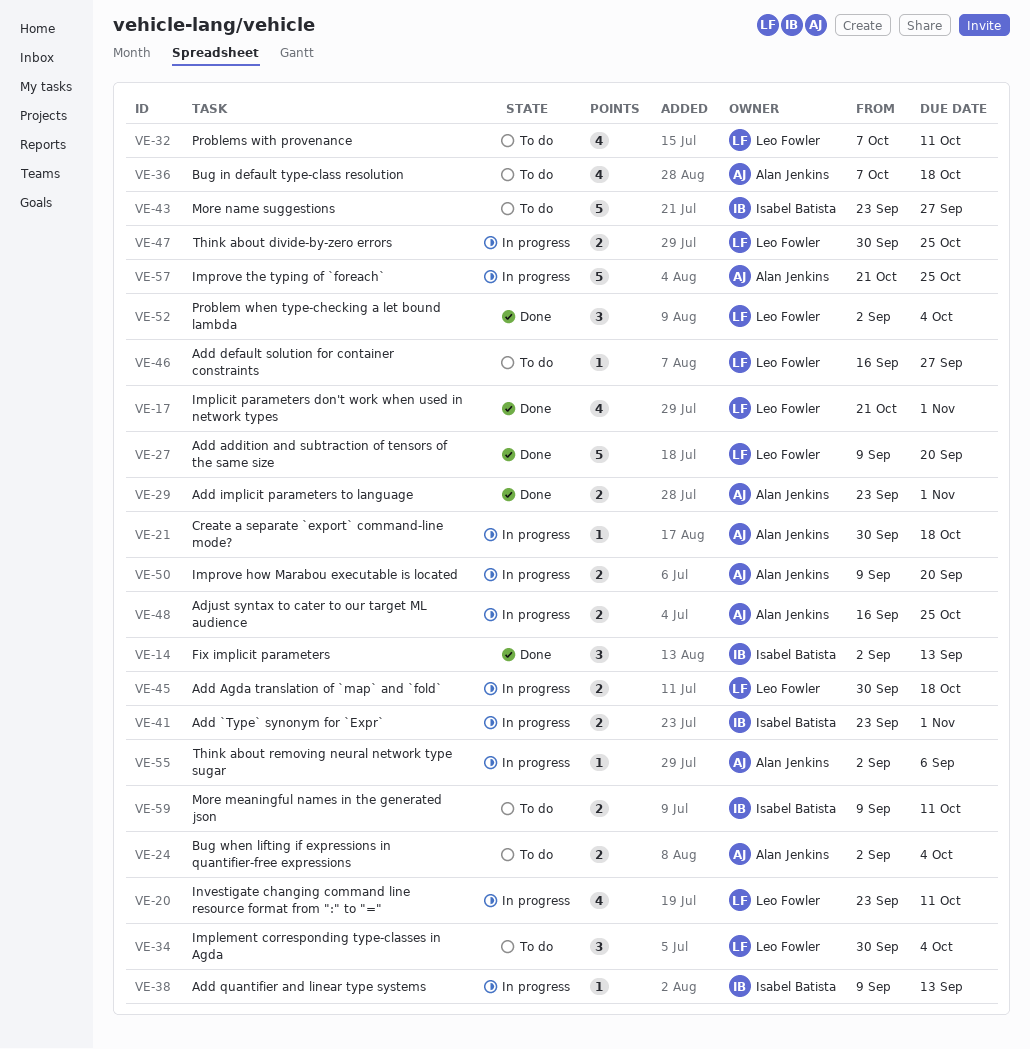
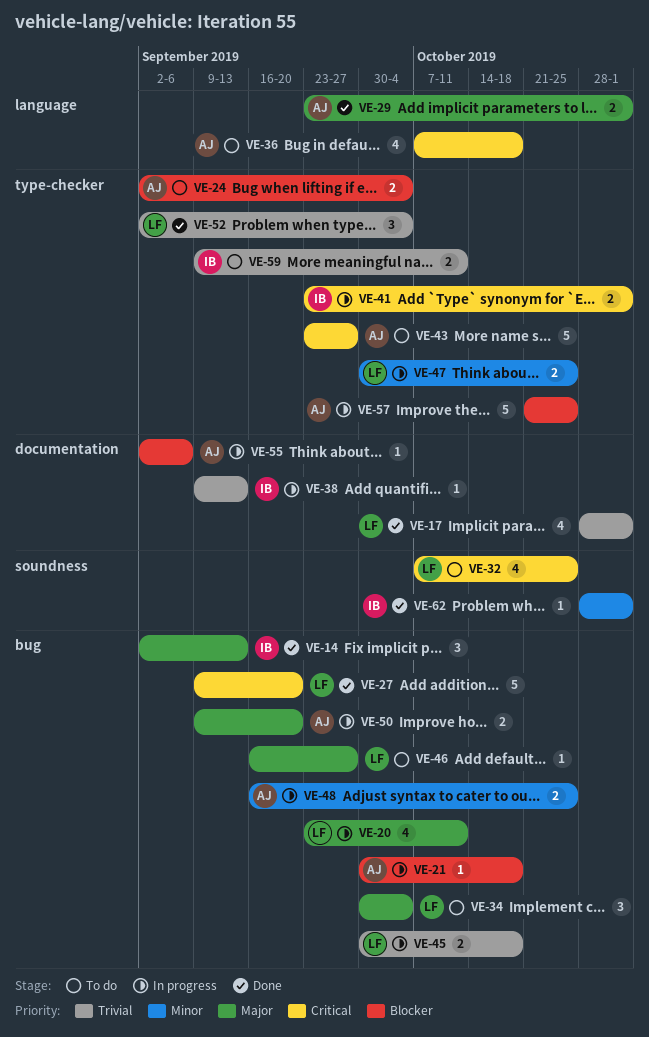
VE-17, start: Oct 21 -> Oct 28
VE-32, due: Oct 11 -> Oct 25
VE-43, owner: Isabel Batista -> Alan Jenkins
VE-62: none -> present

